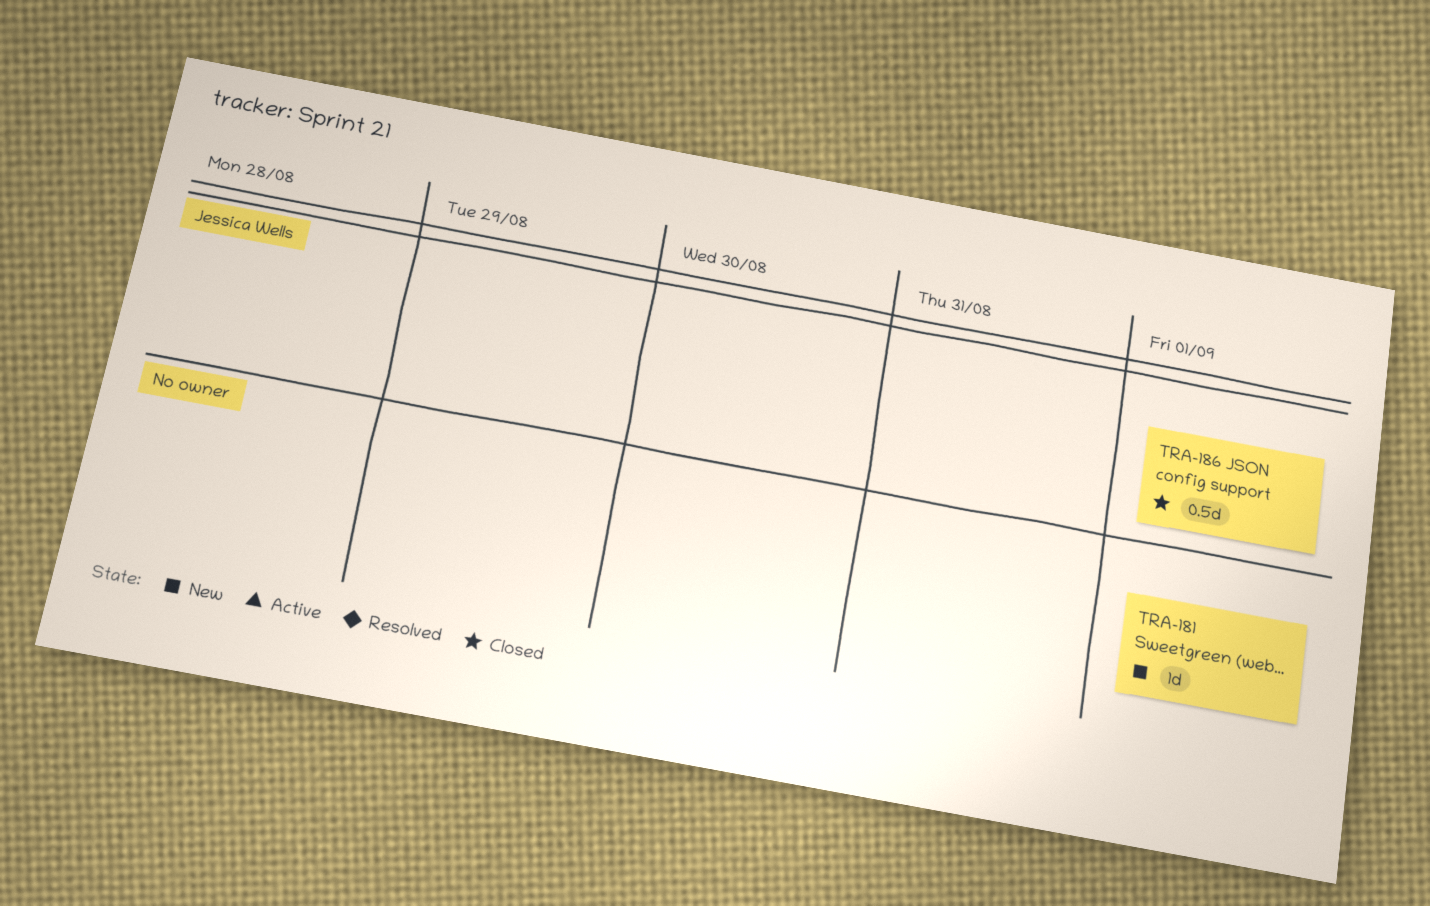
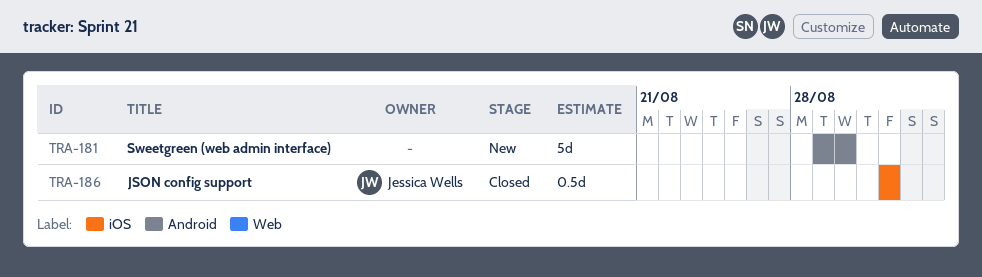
TRA-181, estimate: 1d -> 5d
TRA-181, due: Sep 1 -> Aug 30

